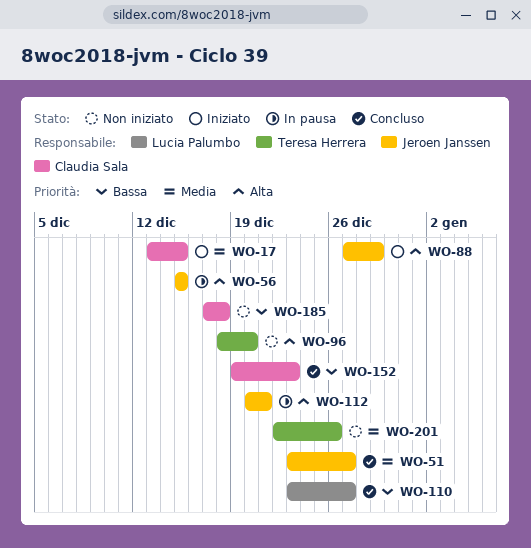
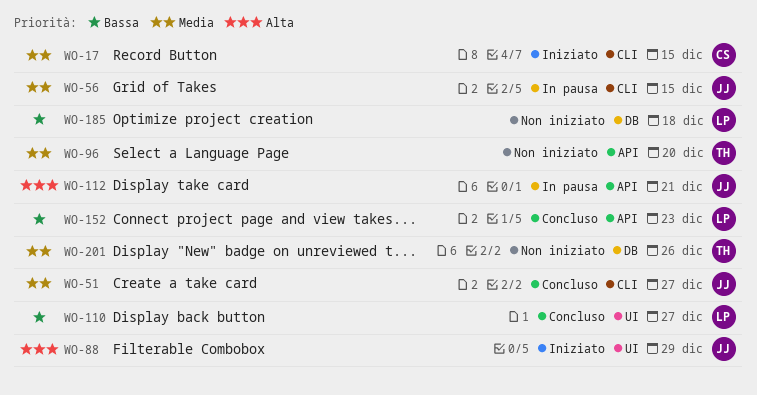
WO-56, priority: Alta -> Media
WO-96, priority: Alta -> Media
WO-152, owner: Claudia Sala -> Lucia Palumbo
WO-185, owner: Claudia Sala -> Lucia Palumbo

